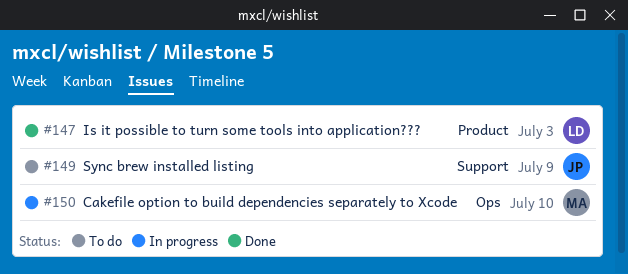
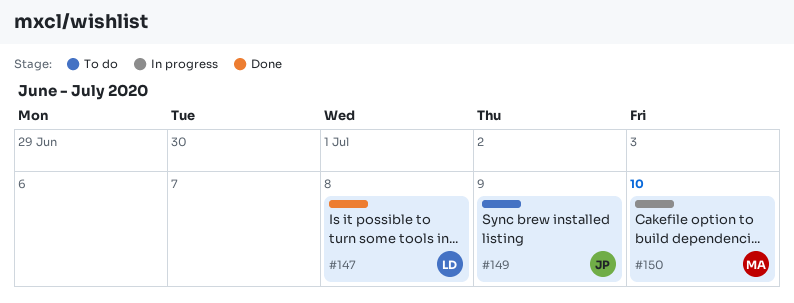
#147, due: Jul 3 -> Jul 8

